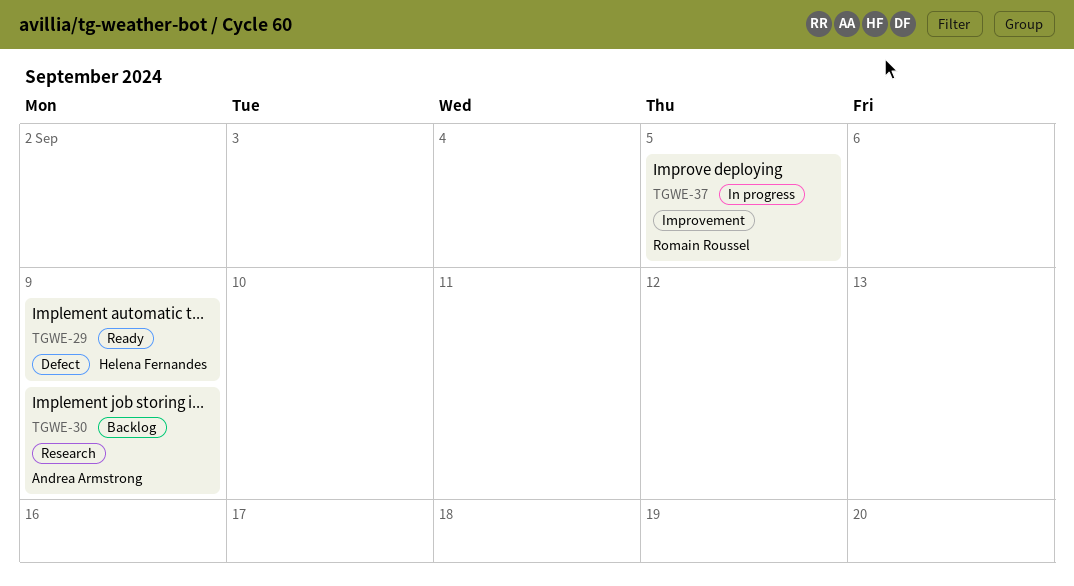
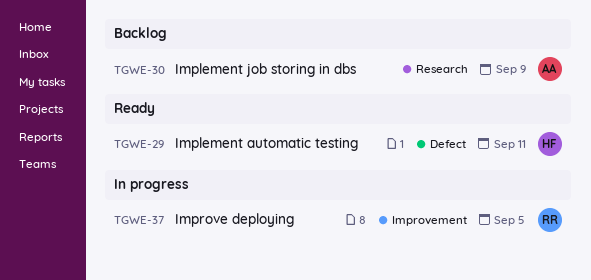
TGWE-29, due: Sep 9 -> Sep 11

